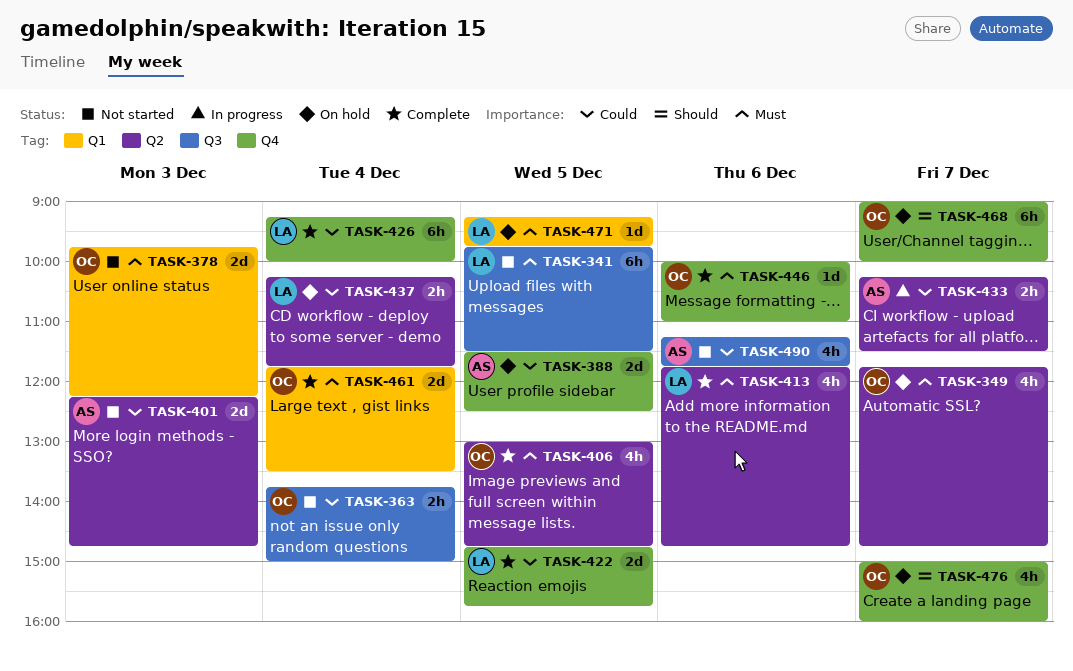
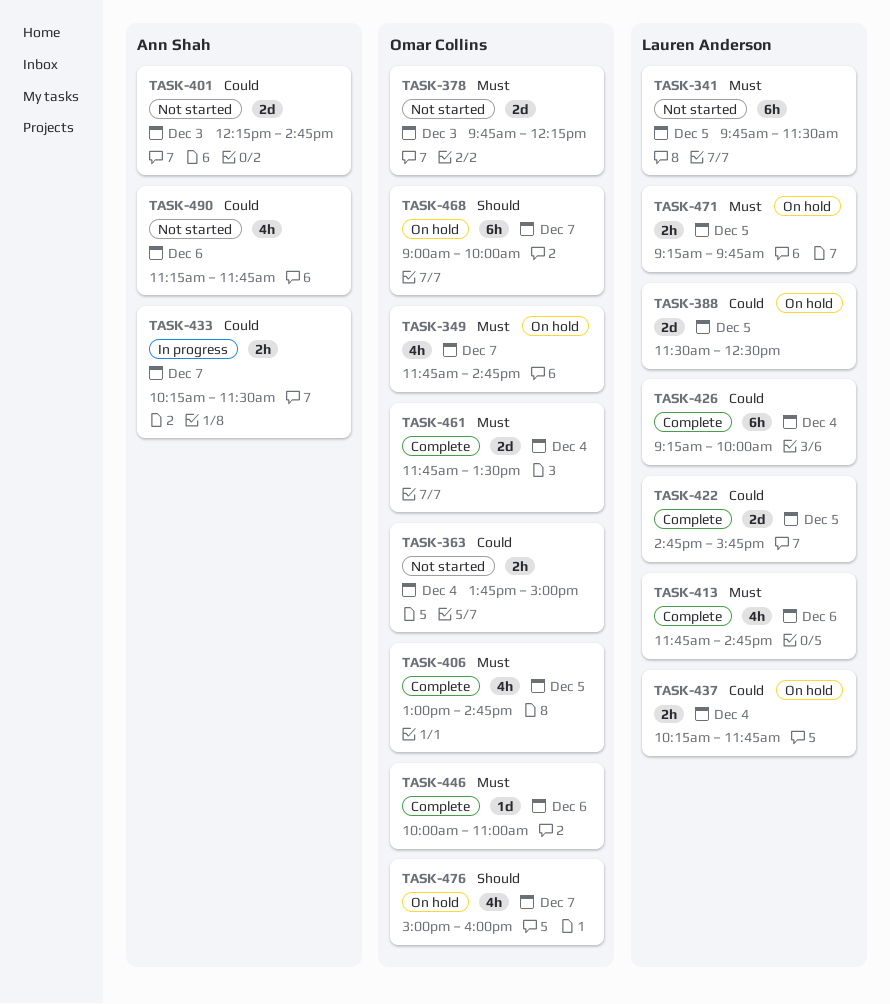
TASK-388, owner: Ann Shah -> Lauren Anderson
TASK-471, estimate: 1d -> 2h

